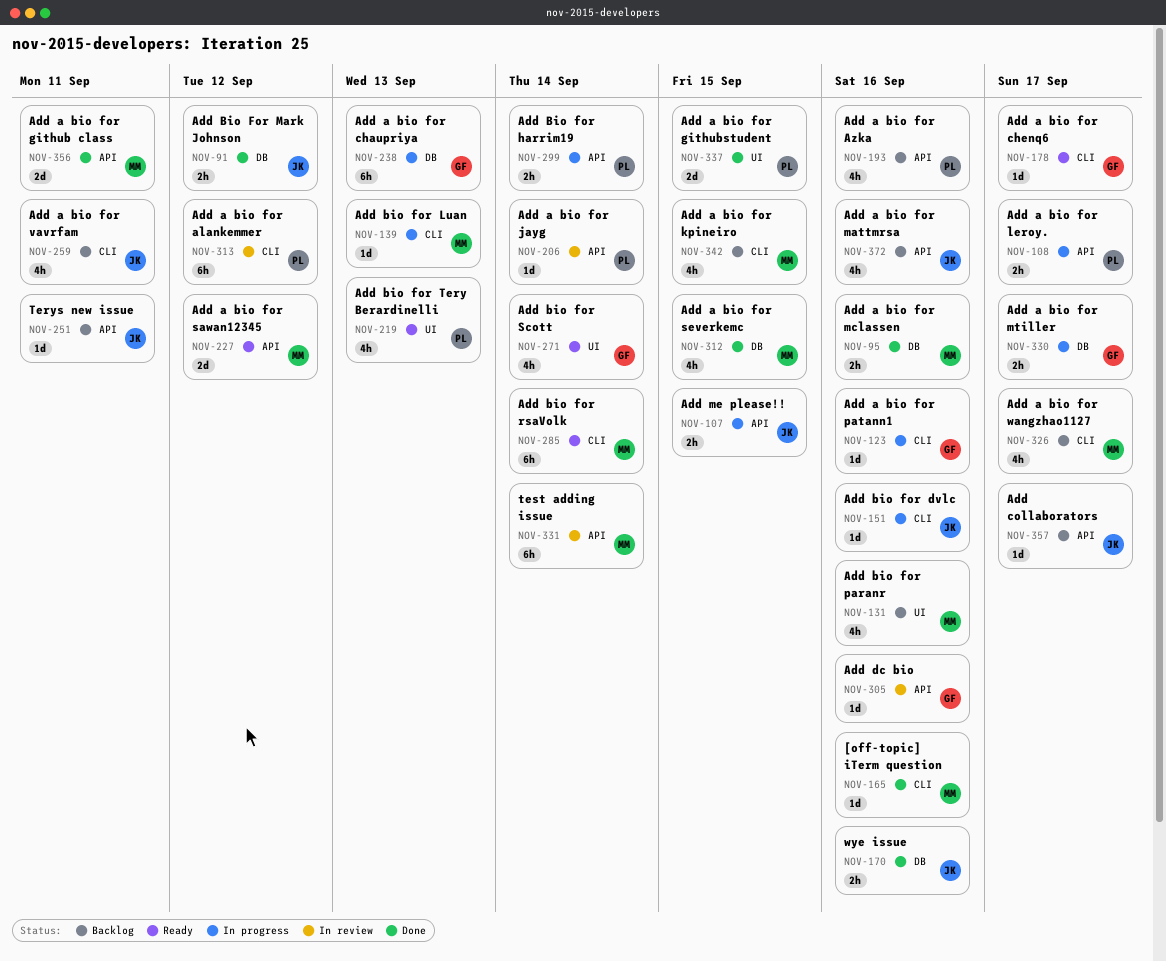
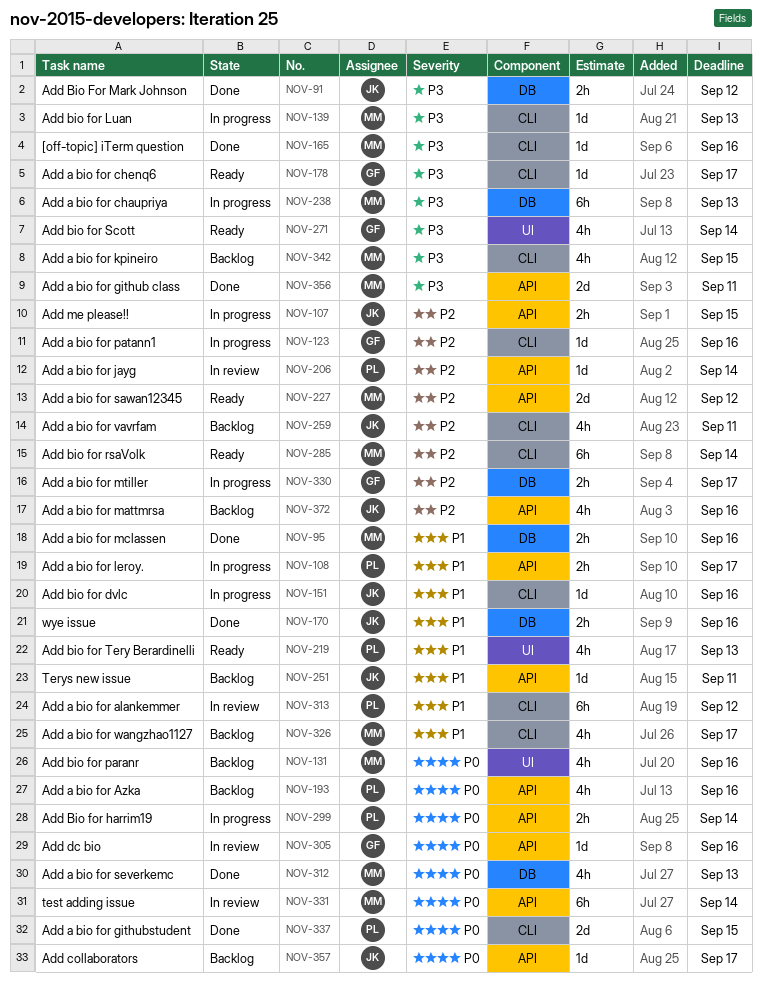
NOV-238, owner: GF -> MM
NOV-312, due: Sep 15 -> Sep 13
NOV-337, label: UI -> CLI

